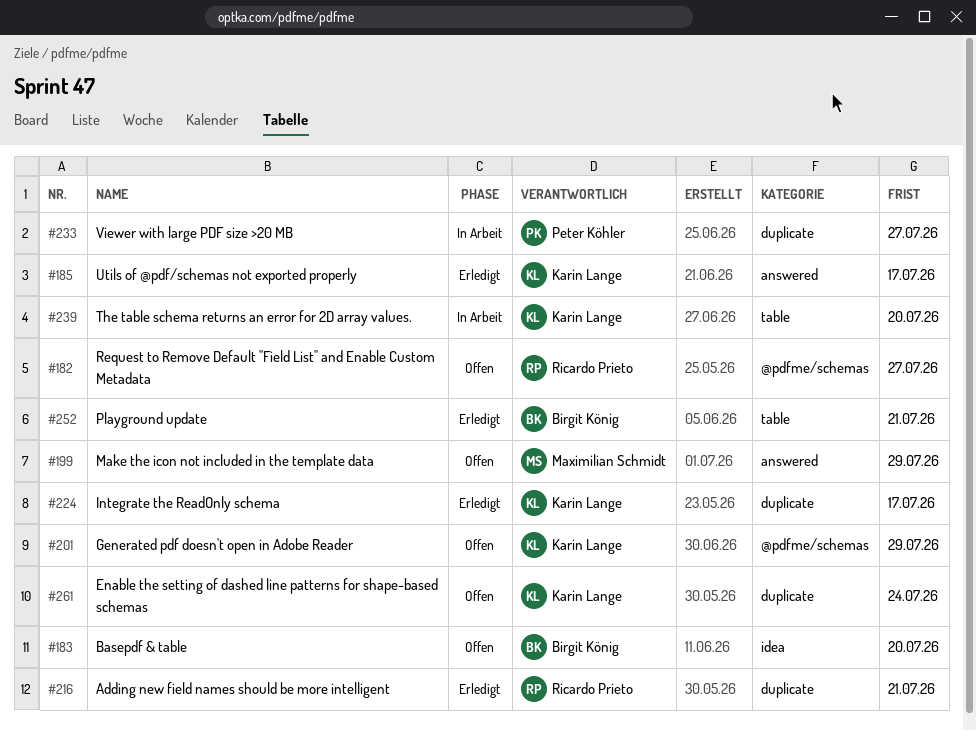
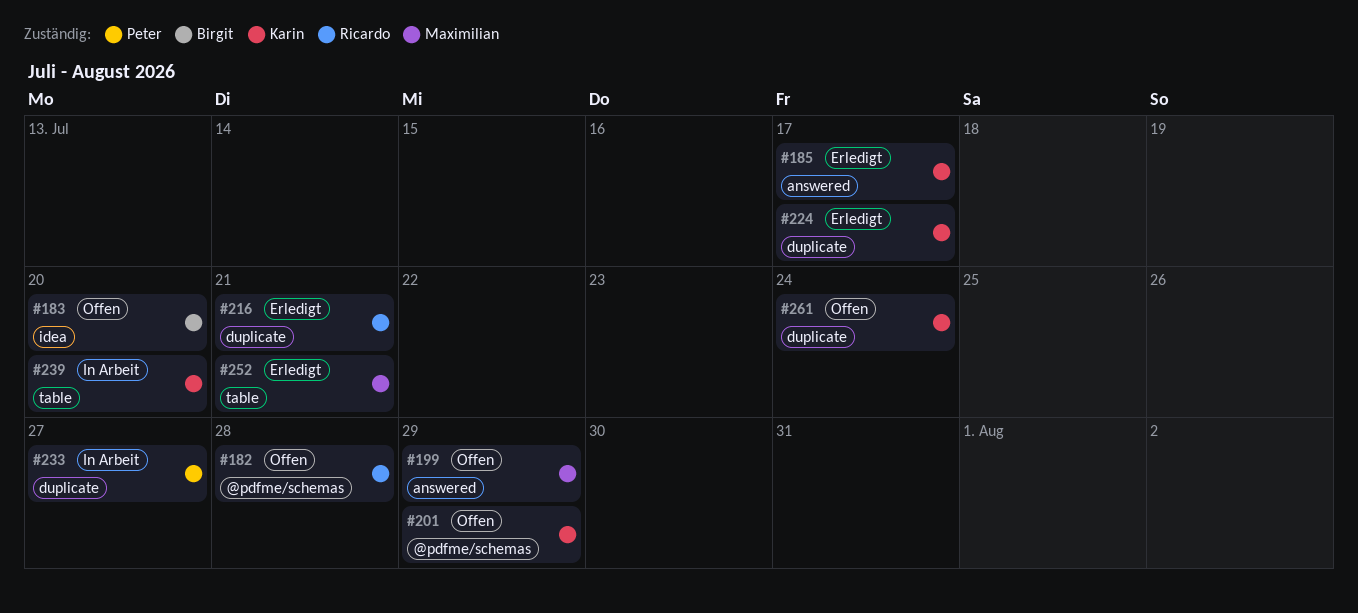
#182, due: Jul 27 -> Jul 28
#252, owner: Birgit König -> Maximilian Schmidt

